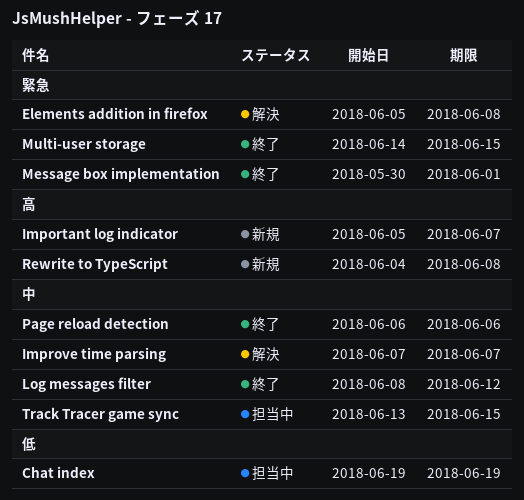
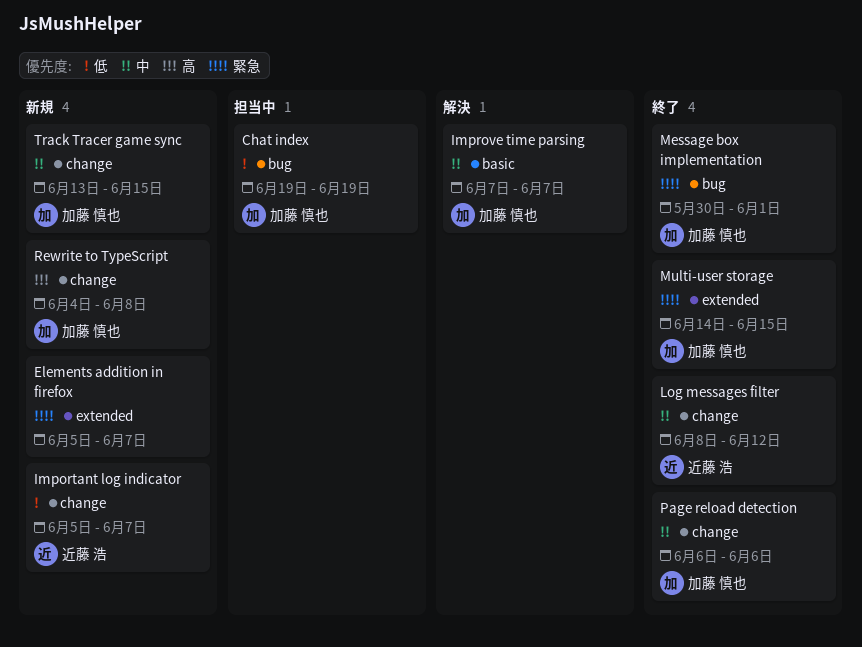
Elements addition in firefox, status: 解決 -> 新規
Elements addition in firefox, due: Jun 8 -> Jun 7
Important log indicator, priority: 高 -> 低
Track Tracer game sync, status: 担当中 -> 新規

